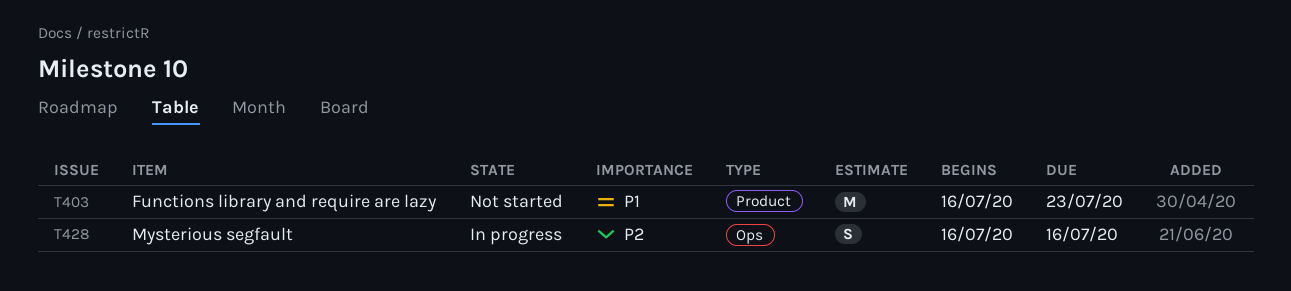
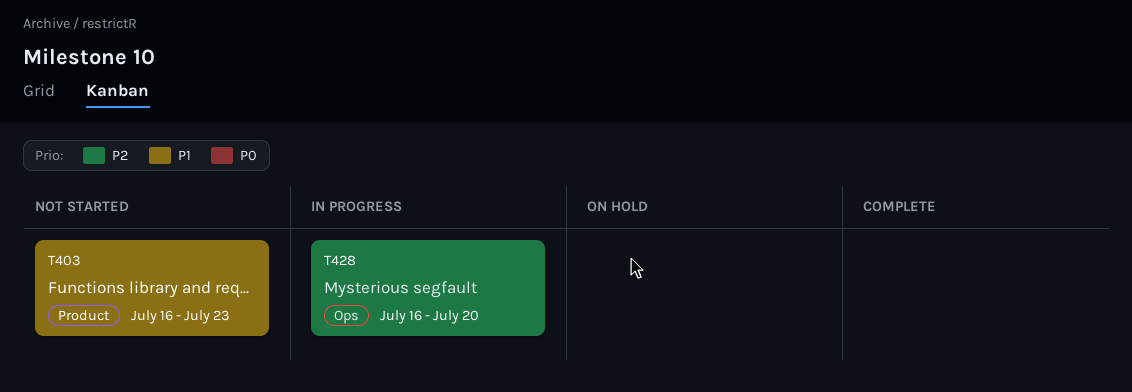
T428, due: Jul 16 -> Jul 20

